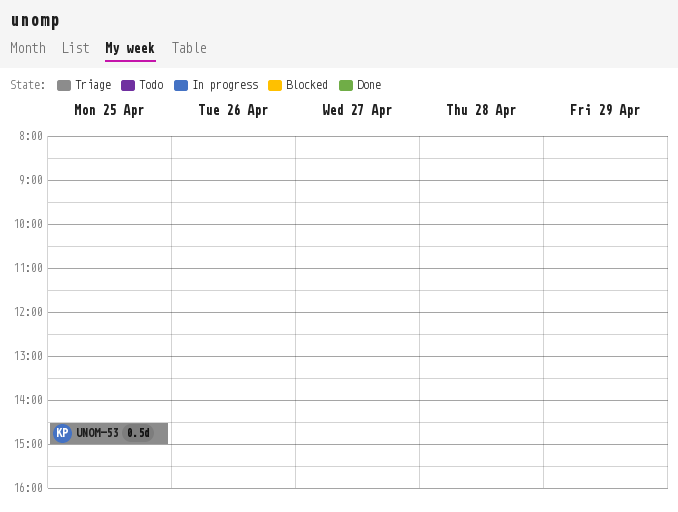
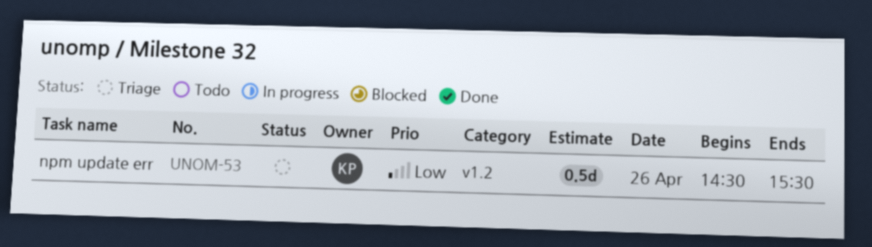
UNOM-53, day: Apr 25 -> Apr 26
UNOM-53, ends: 15:00 -> 15:30

